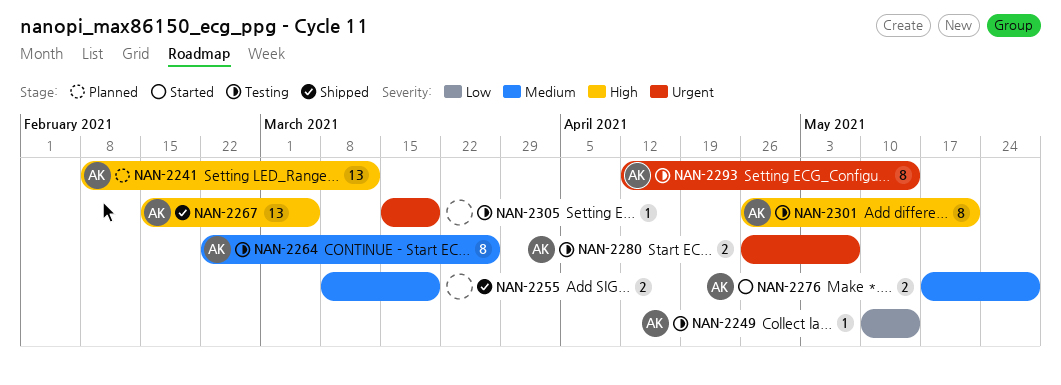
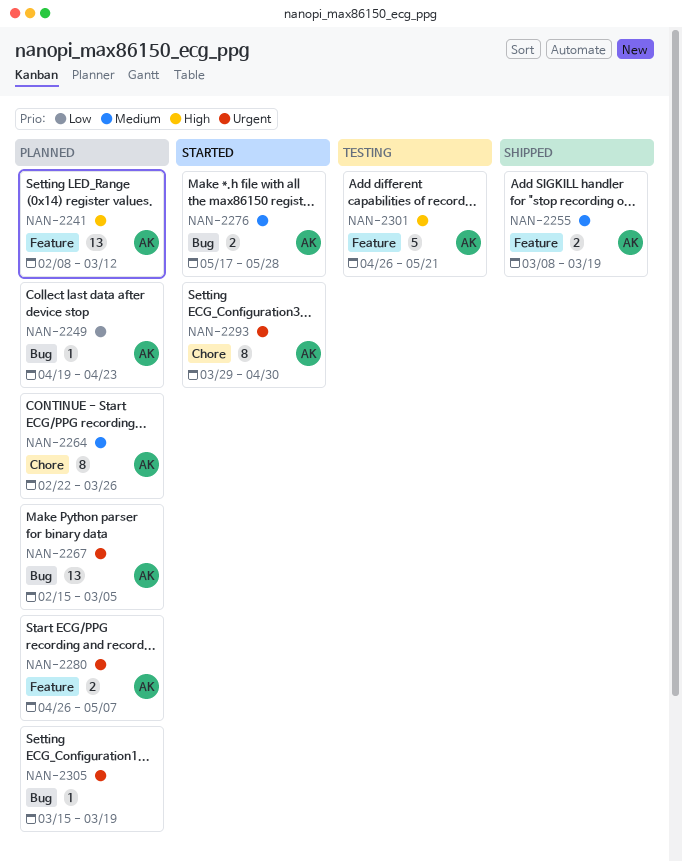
NAN-2249, status: Testing -> Planned
NAN-2249, start: May 10 -> Apr 19
NAN-2249, due: May 14 -> Apr 23
NAN-2255, owner: none -> AK
NAN-2264, status: Testing -> Planned
NAN-2267, status: Shipped -> Planned
NAN-2267, priority: High -> Urgent
NAN-2280, status: Testing -> Planned
NAN-2293, status: Testing -> Started
NAN-2293, start: Apr 12 -> Mar 29
NAN-2293, due: May 14 -> Apr 30
NAN-2301, estimate: 8 -> 5
NAN-2305, status: Testing -> Planned

